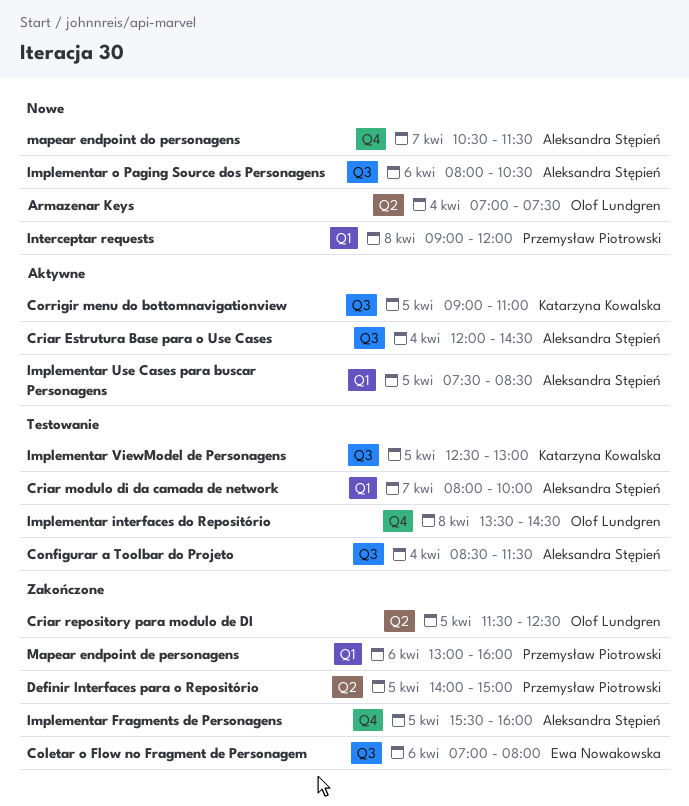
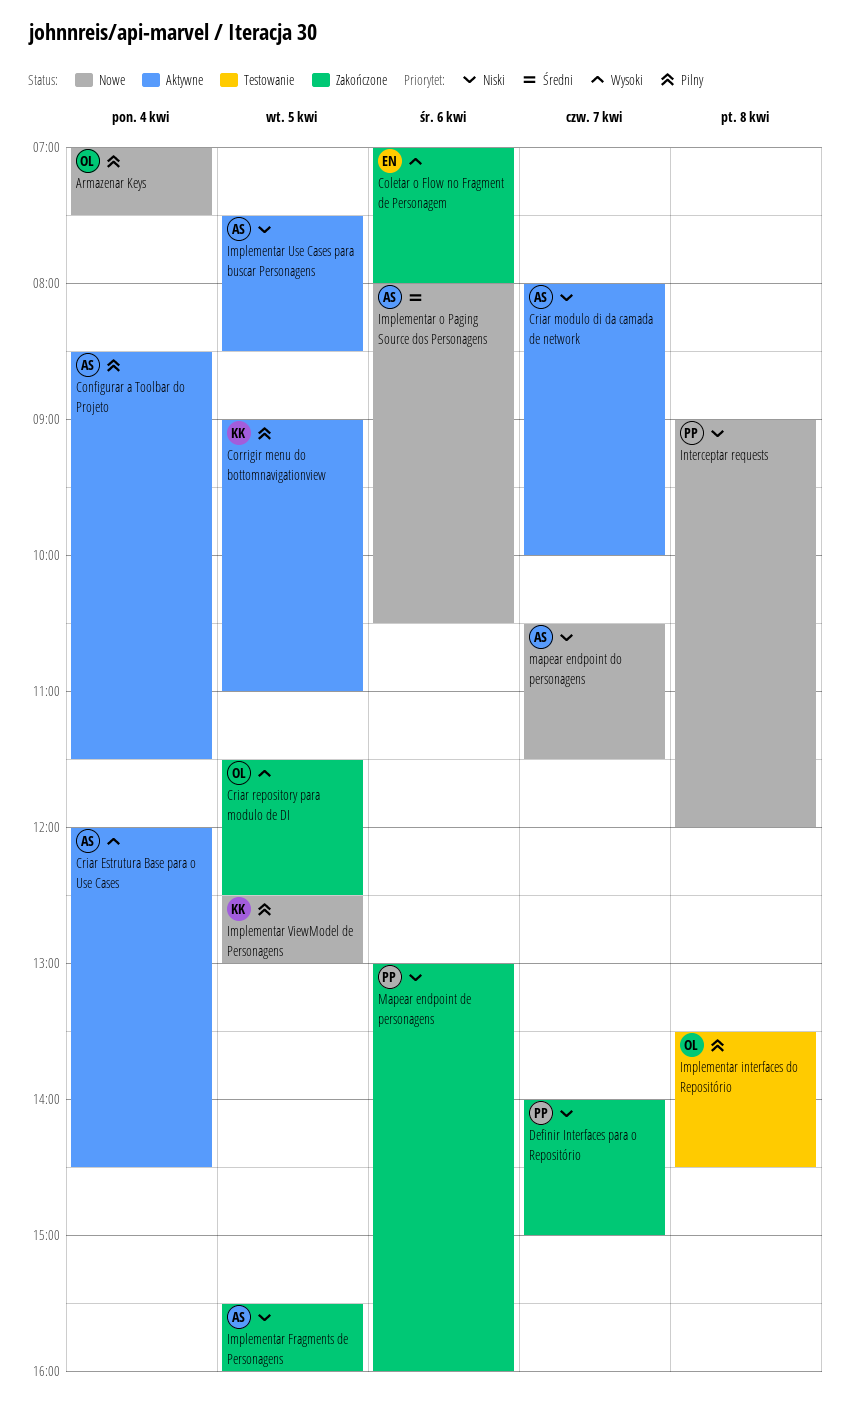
Configurar a Toolbar do Projeto, status: Testowanie -> Aktywne
Criar modulo di da camada de network, status: Testowanie -> Aktywne
Definir Interfaces para o Repositório, day: Apr 5 -> Apr 7
Implementar ViewModel de Personagens, status: Testowanie -> Nowe

